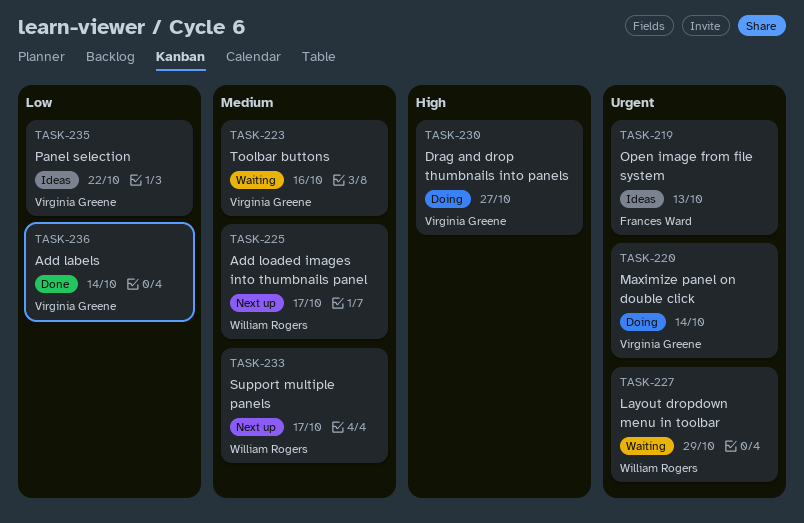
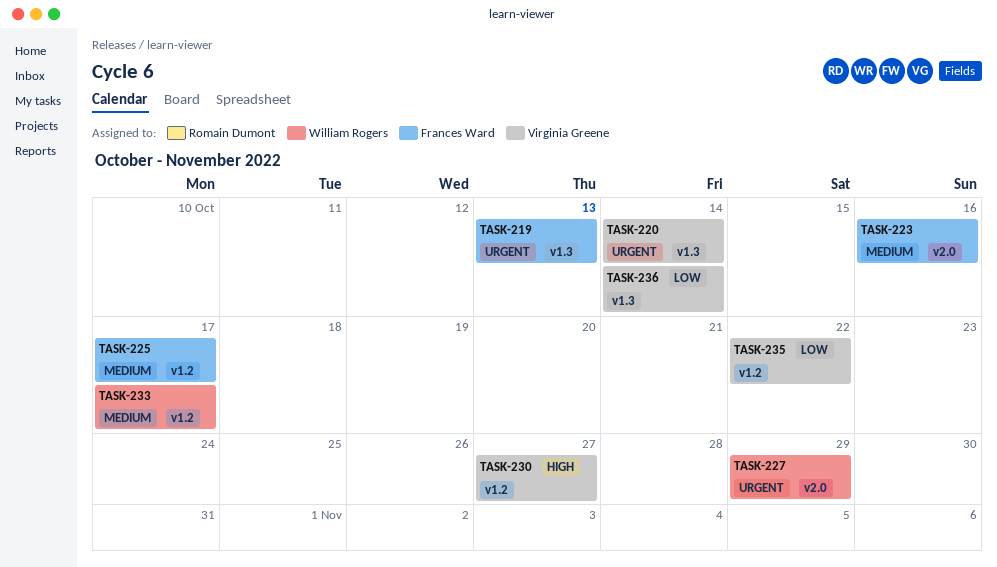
TASK-223, owner: Virginia Greene -> Frances Ward
TASK-225, owner: William Rogers -> Frances Ward

